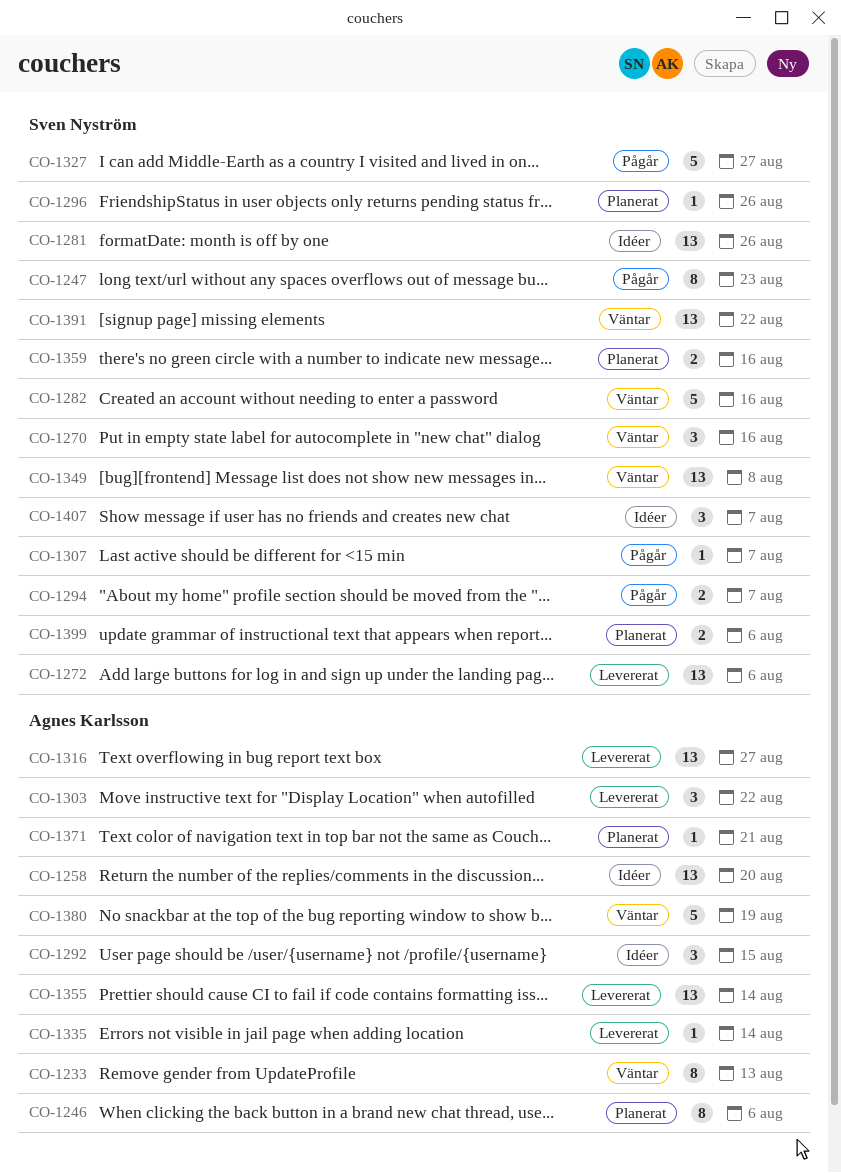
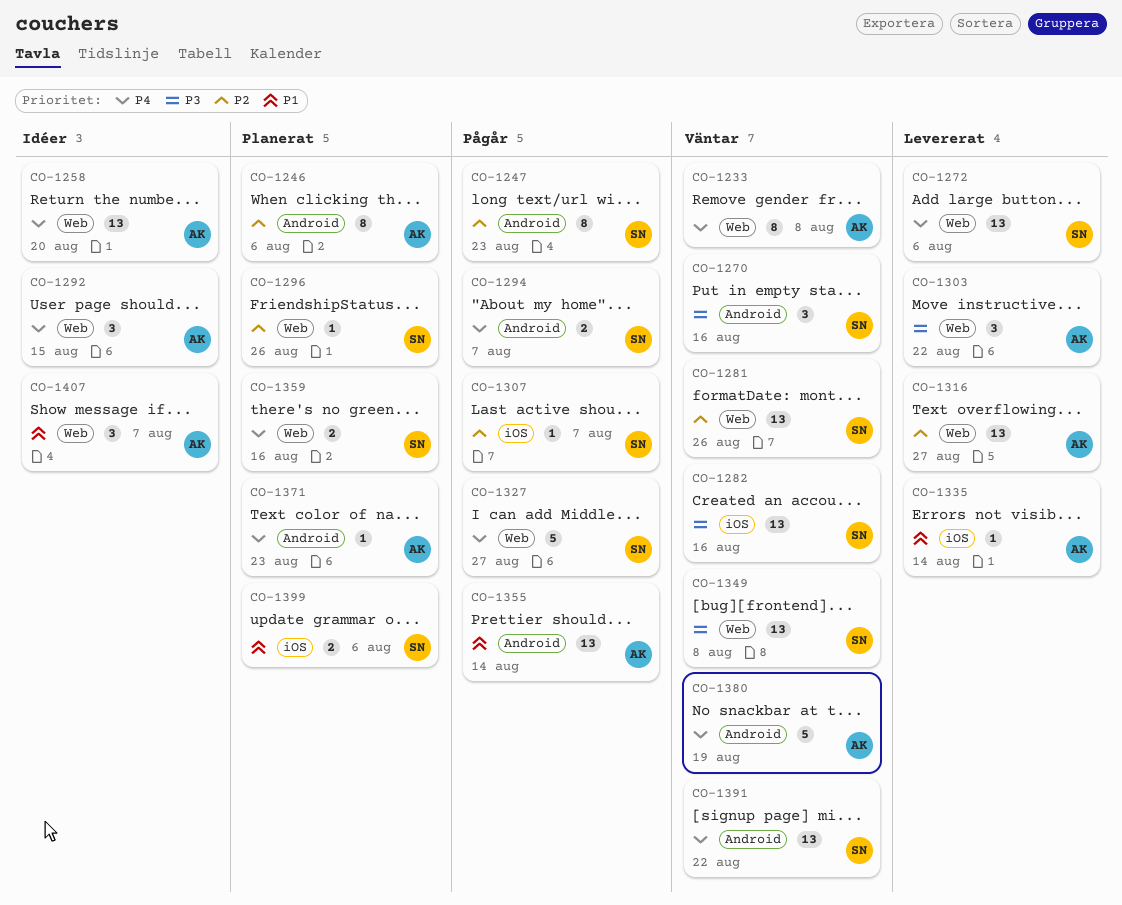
CO-1233, due: Aug 13 -> Aug 8
CO-1281, status: Idéer -> Väntar
CO-1282, estimate: 5 -> 13
CO-1355, status: Levererat -> Pågår
CO-1371, due: Aug 21 -> Aug 23
CO-1407, owner: Sven Nyström -> Agnes Karlsson

